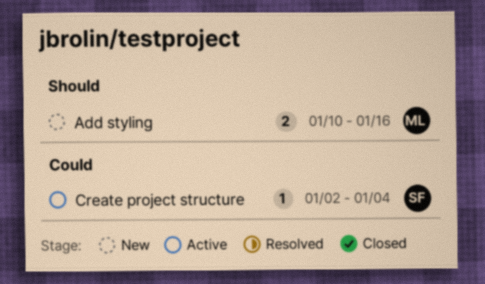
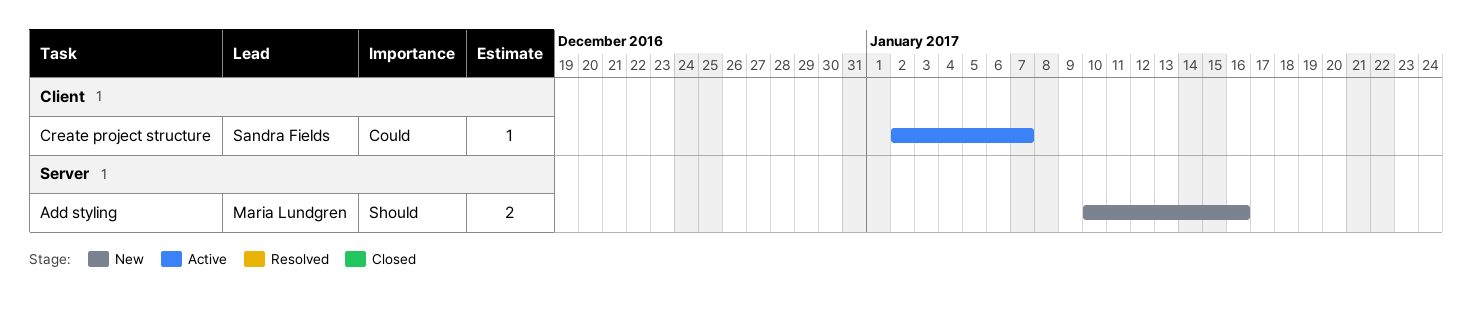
Create project structure, due: Jan 4 -> Jan 7

